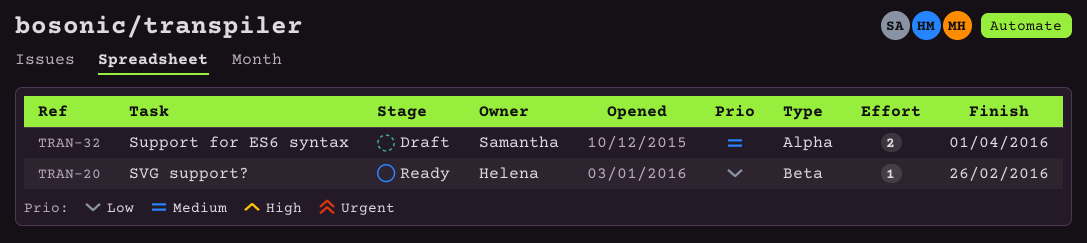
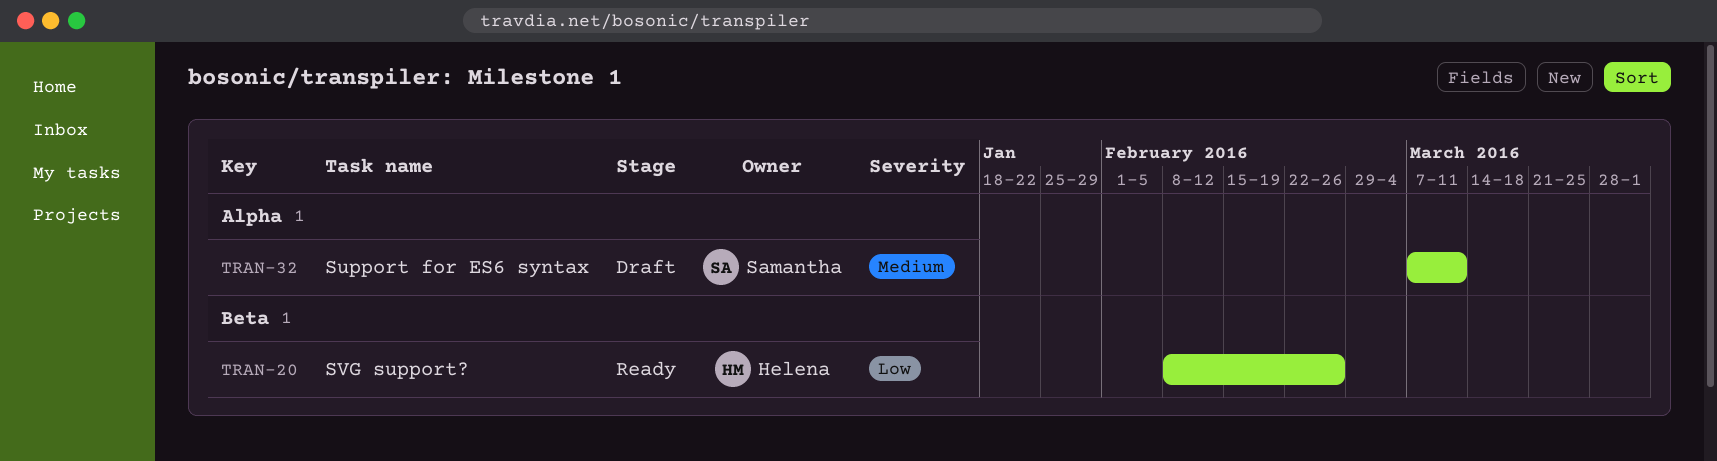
TRAN-32, due: Apr 1 -> Mar 11

